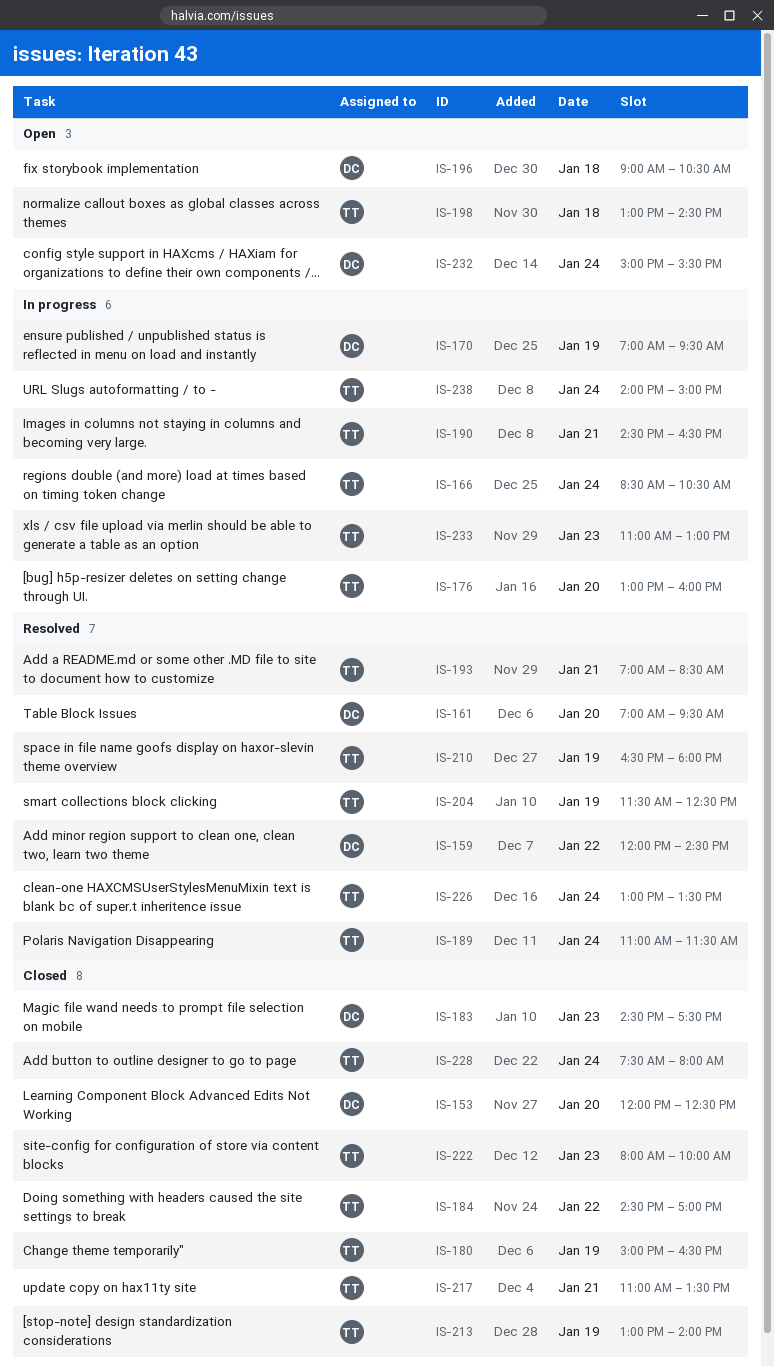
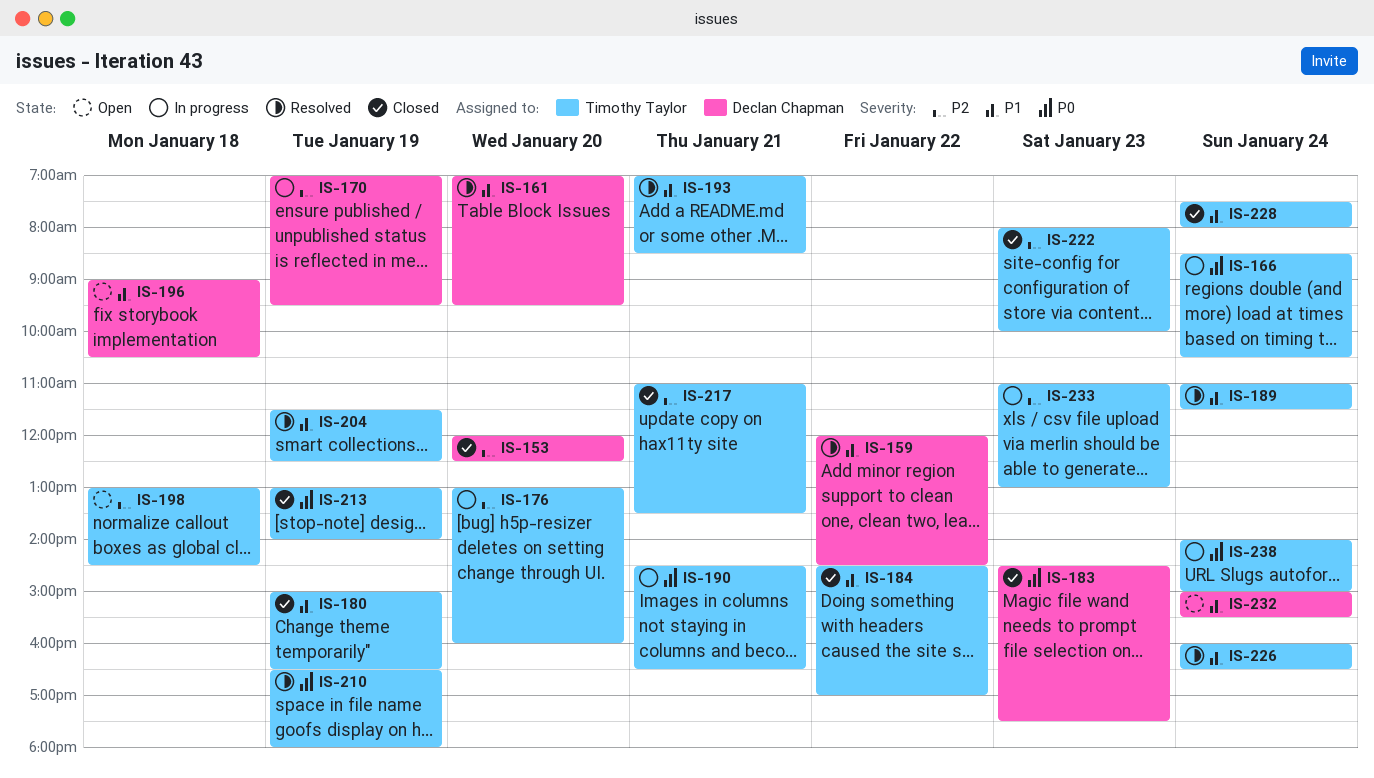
IS-226, begins: 13:00 -> 16:00
IS-226, ends: 13:30 -> 16:30

